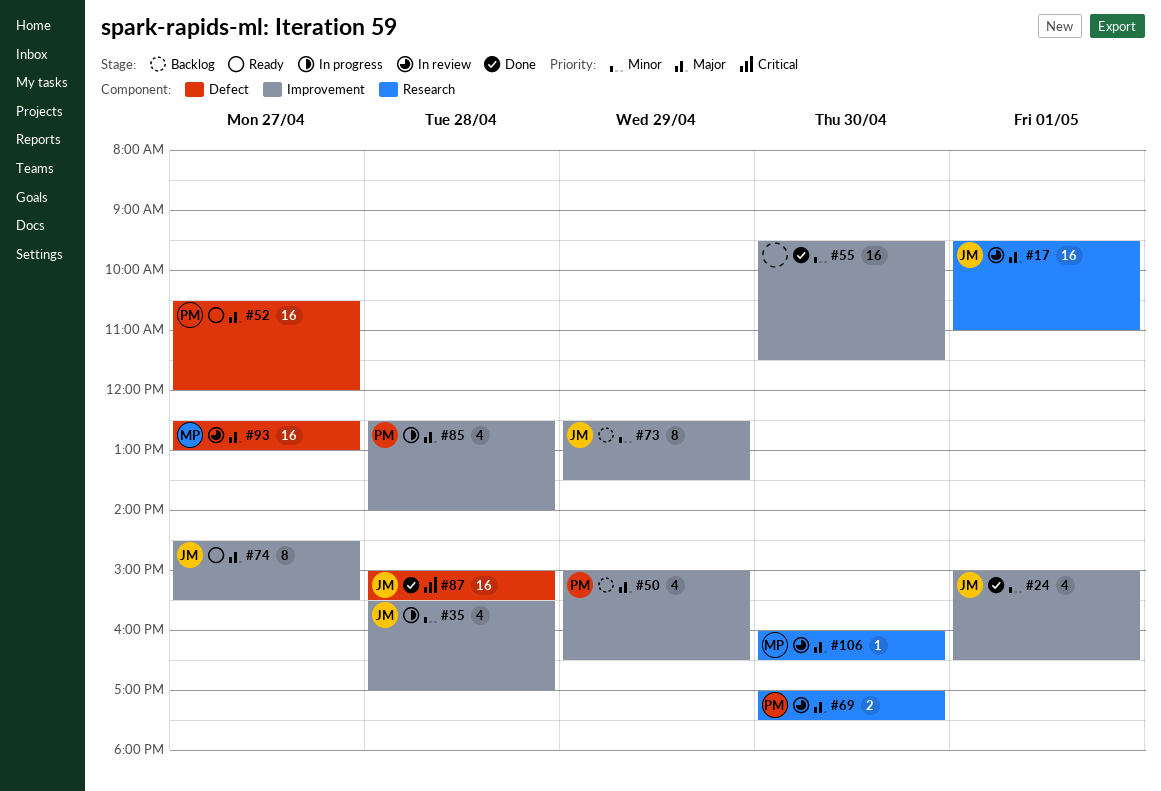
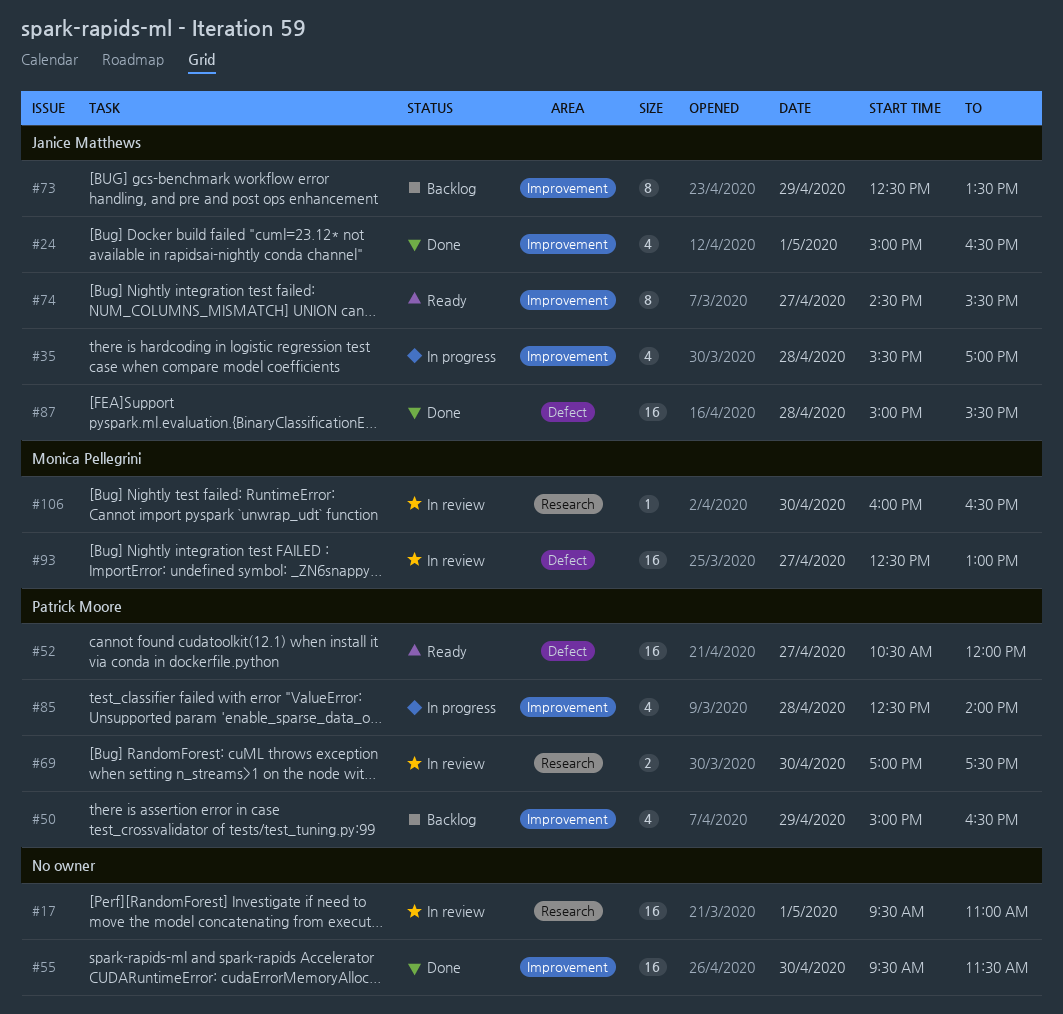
#17, owner: Janice Matthews -> none

